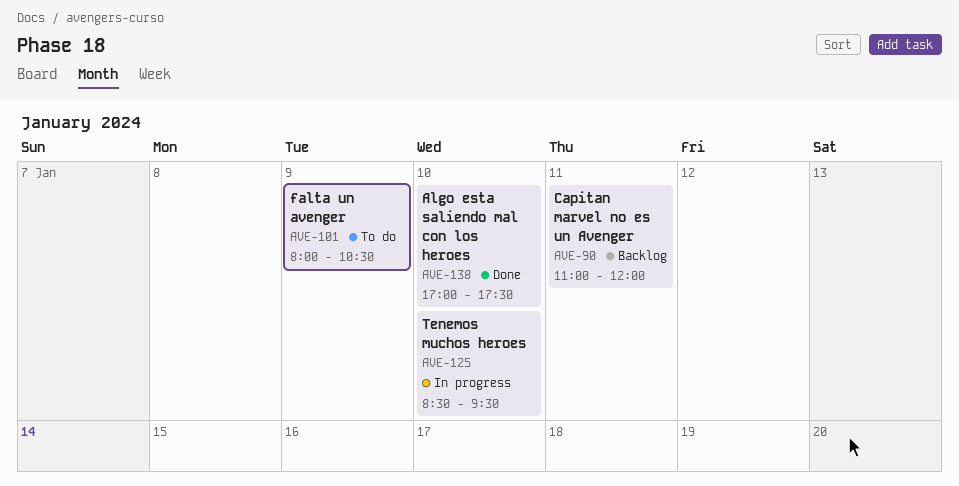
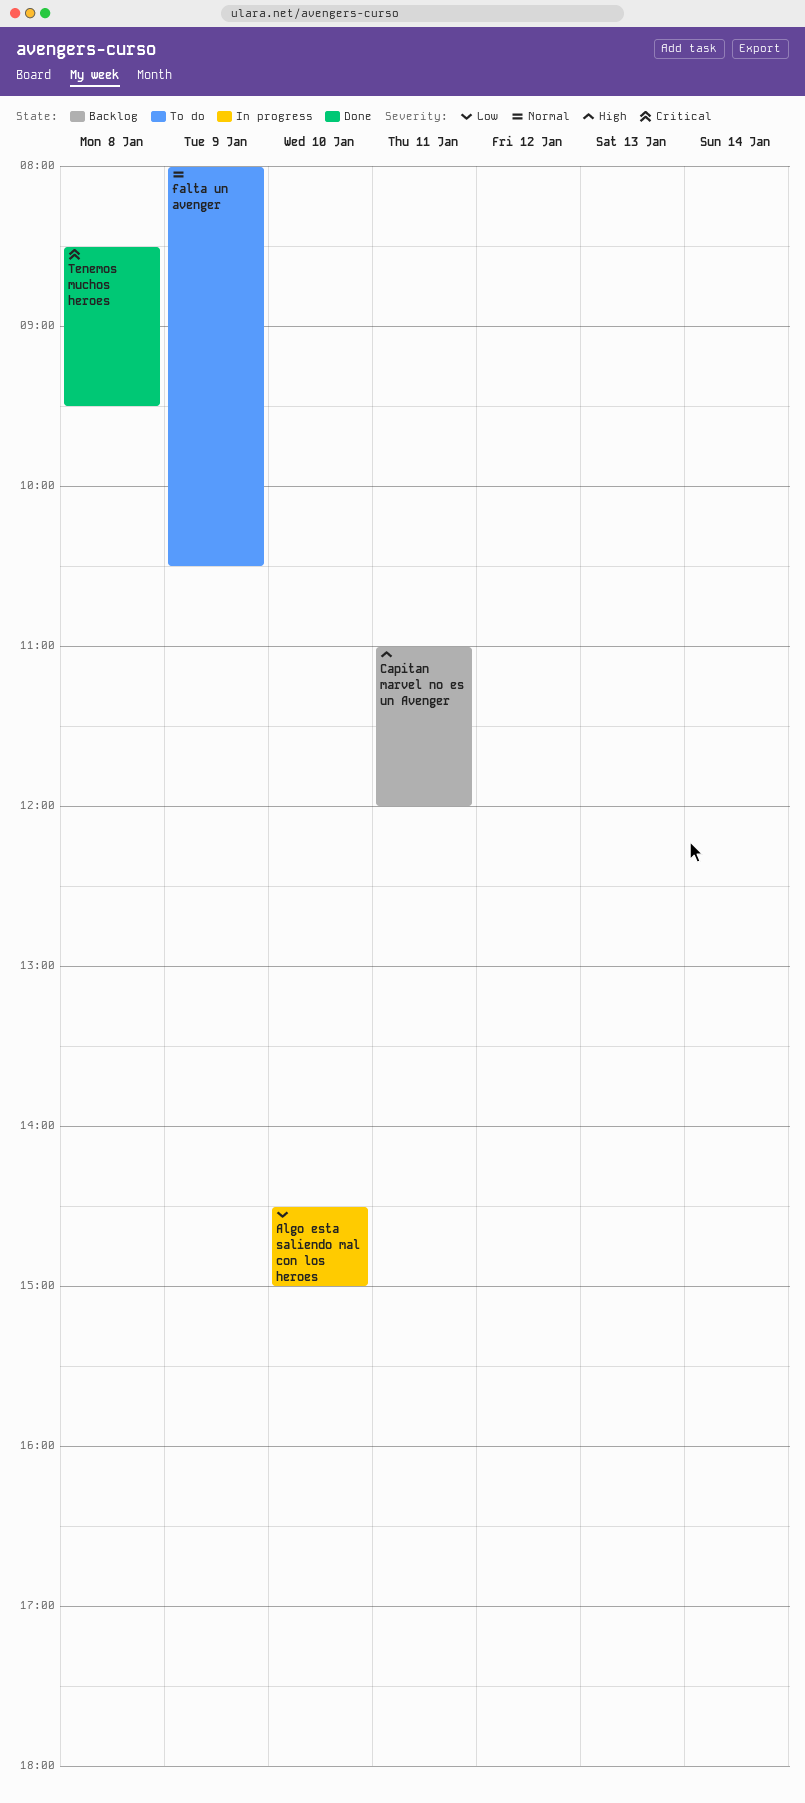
Algo esta saliendo mal con los heroes, status: Done -> In progress
Algo esta saliendo mal con los heroes, begins: 17:00 -> 14:30
Algo esta saliendo mal con los heroes, ends: 17:30 -> 15:00
Tenemos muchos heroes, status: In progress -> Done
Tenemos muchos heroes, day: Jan 10 -> Jan 8

